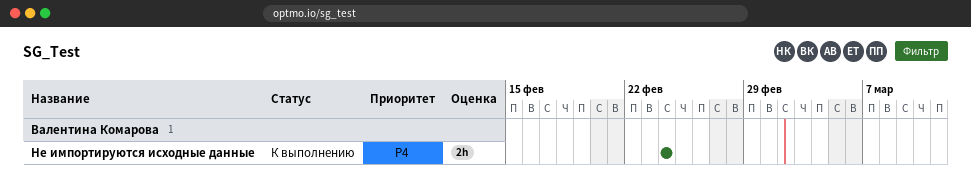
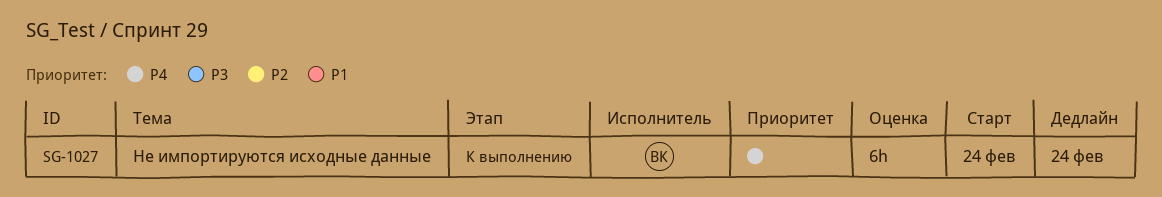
Не импортируются исходные данные, estimate: 2h -> 6h

